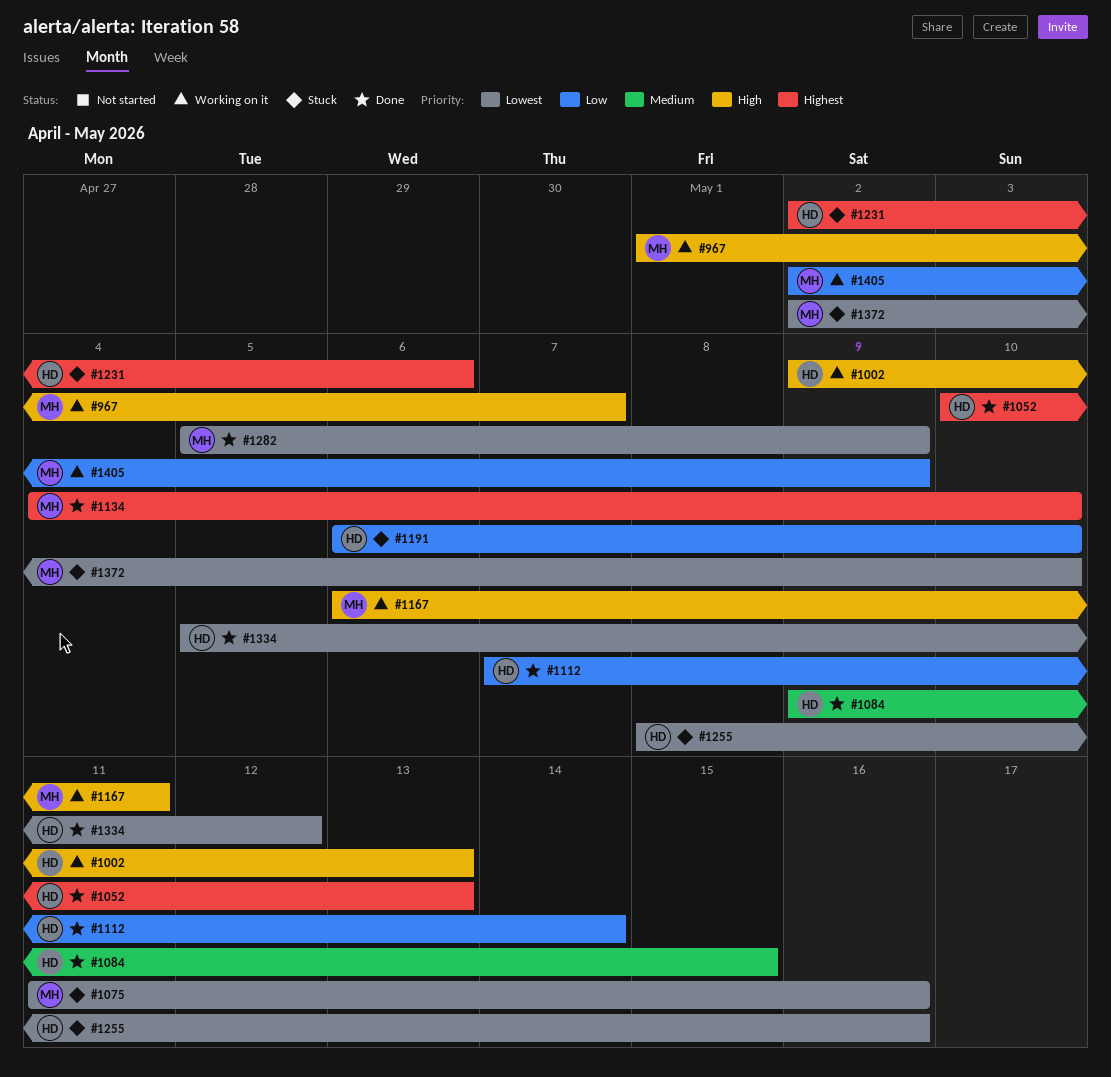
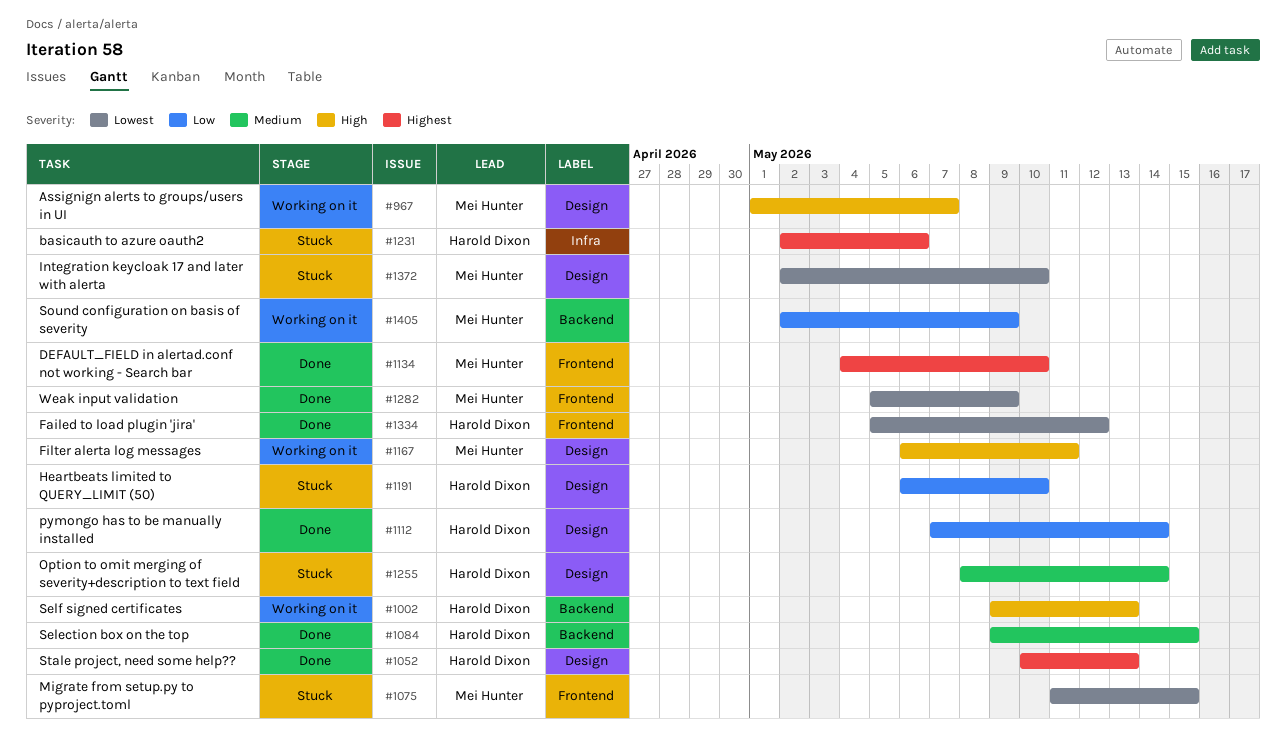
#1075, due: May 16 -> May 15
#1255, priority: Lowest -> Medium
#1255, due: May 16 -> May 14

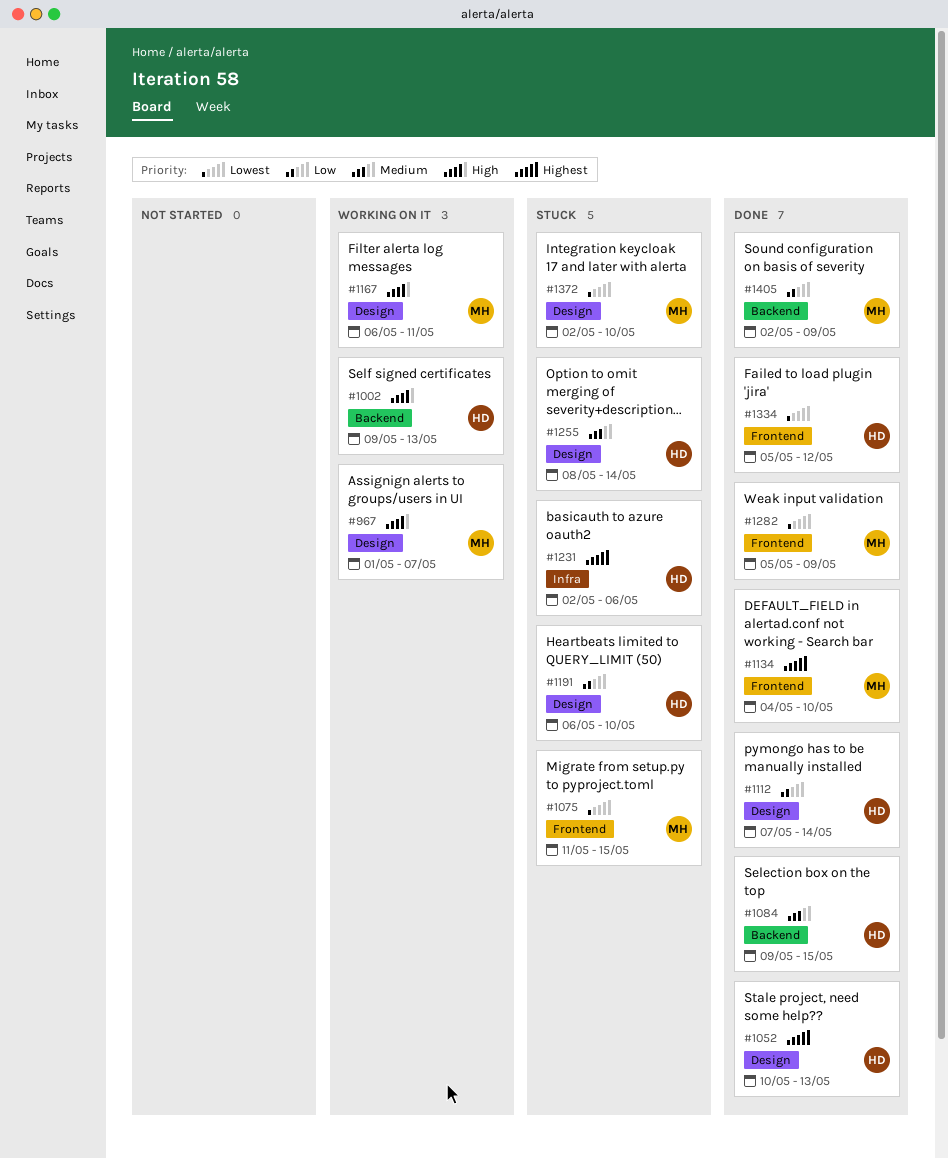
#1405, status: Working on it -> Done

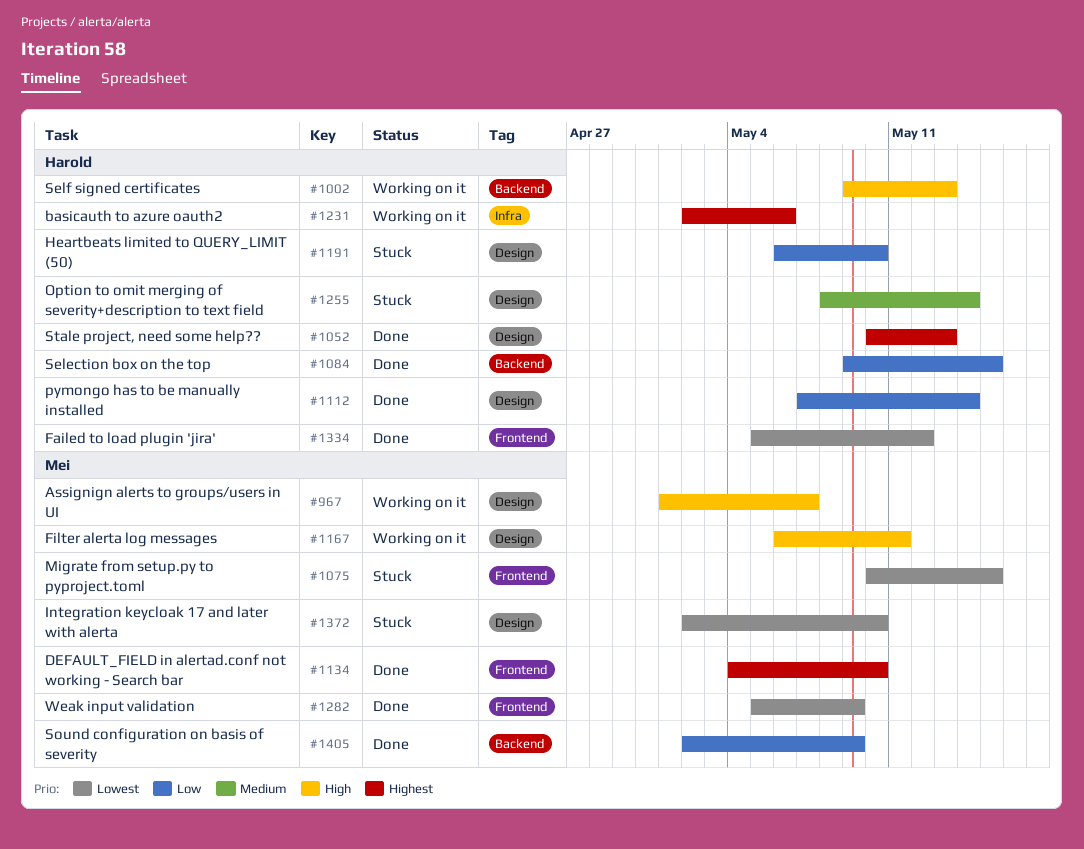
#1075, start: May 11 -> May 10
#1084, priority: Medium -> Low
#1231, status: Stuck -> Working on it

